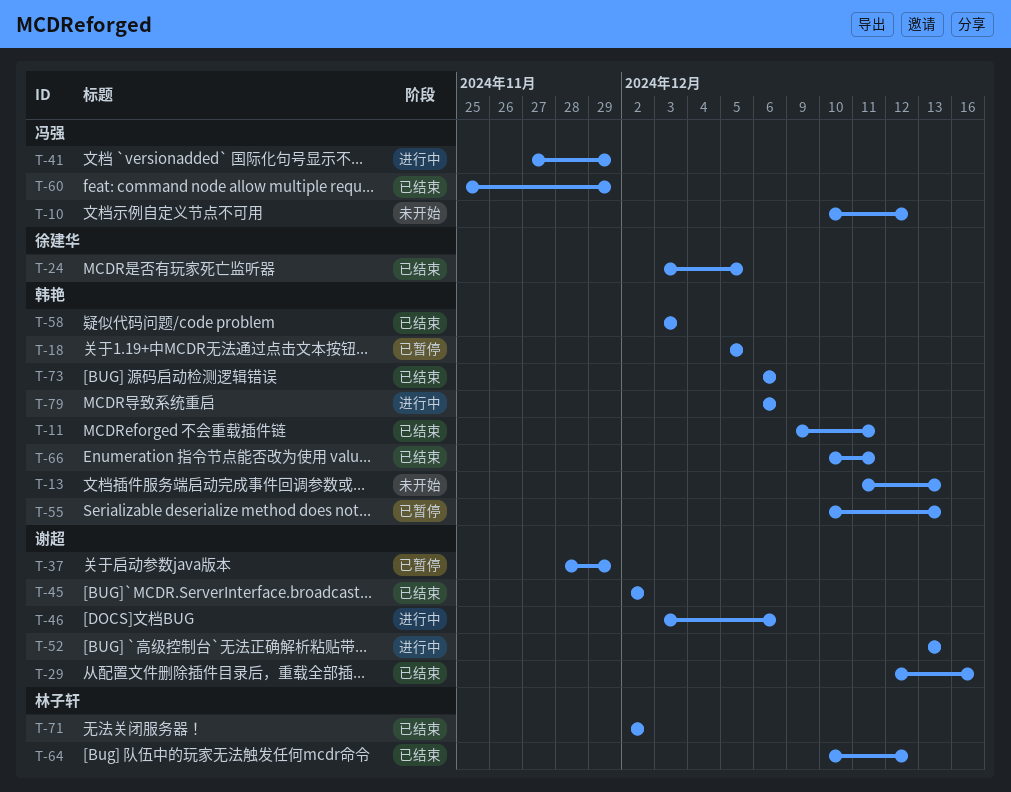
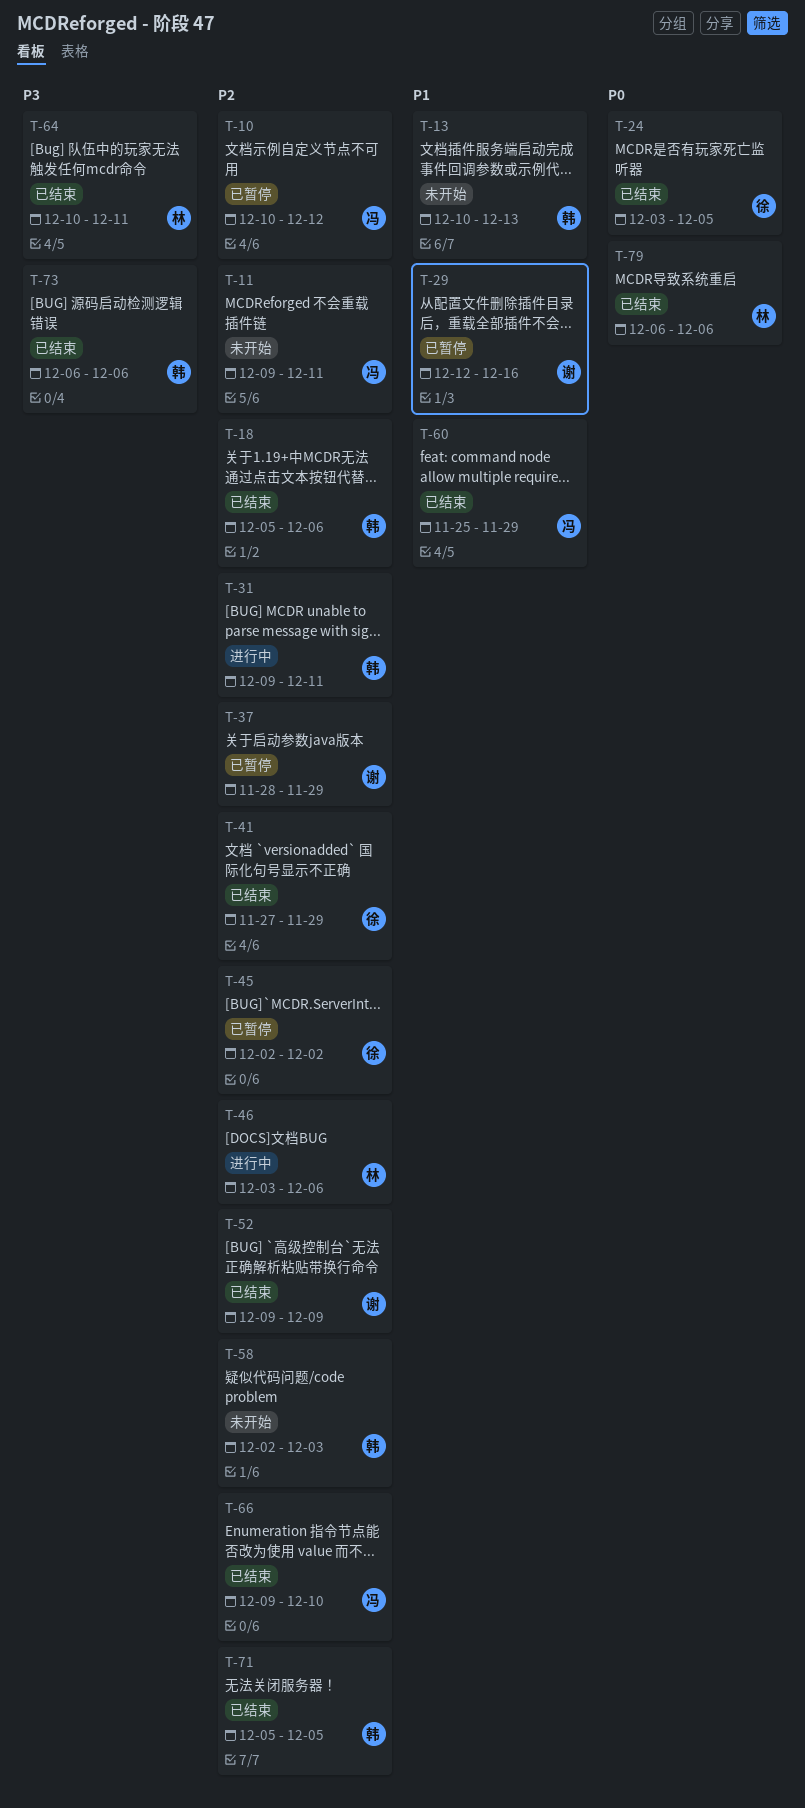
T-10, status: 未开始 -> 已暂停
T-11, status: 已结束 -> 未开始
T-11, owner: 韩艳 -> 冯强
T-13, start: Dec 11 -> Dec 10
T-18, status: 已暂停 -> 已结束
T-18, due: Dec 5 -> Dec 6
T-29, status: 已结束 -> 已暂停
T-31: none -> present
T-41, status: 进行中 -> 已结束
T-41, owner: 冯强 -> 徐建华
T-45, status: 已结束 -> 已暂停
T-45, owner: 谢超 -> 徐建华
T-46, owner: 谢超 -> 林子轩
T-52, status: 进行中 -> 已结束
T-52, start: Dec 13 -> Dec 9
T-52, due: Dec 13 -> Dec 9
T-55: present -> none
T-58, status: 已结束 -> 未开始
T-58, start: Dec 3 -> Dec 2
T-64, due: Dec 12 -> Dec 11
T-66, owner: 韩艳 -> 冯强
T-66, start: Dec 10 -> Dec 9
T-66, due: Dec 11 -> Dec 10
T-71, owner: 林子轩 -> 韩艳
T-71, start: Dec 2 -> Dec 5
T-71, due: Dec 2 -> Dec 5
T-79, status: 进行中 -> 已结束
T-79, owner: 韩艳 -> 林子轩

